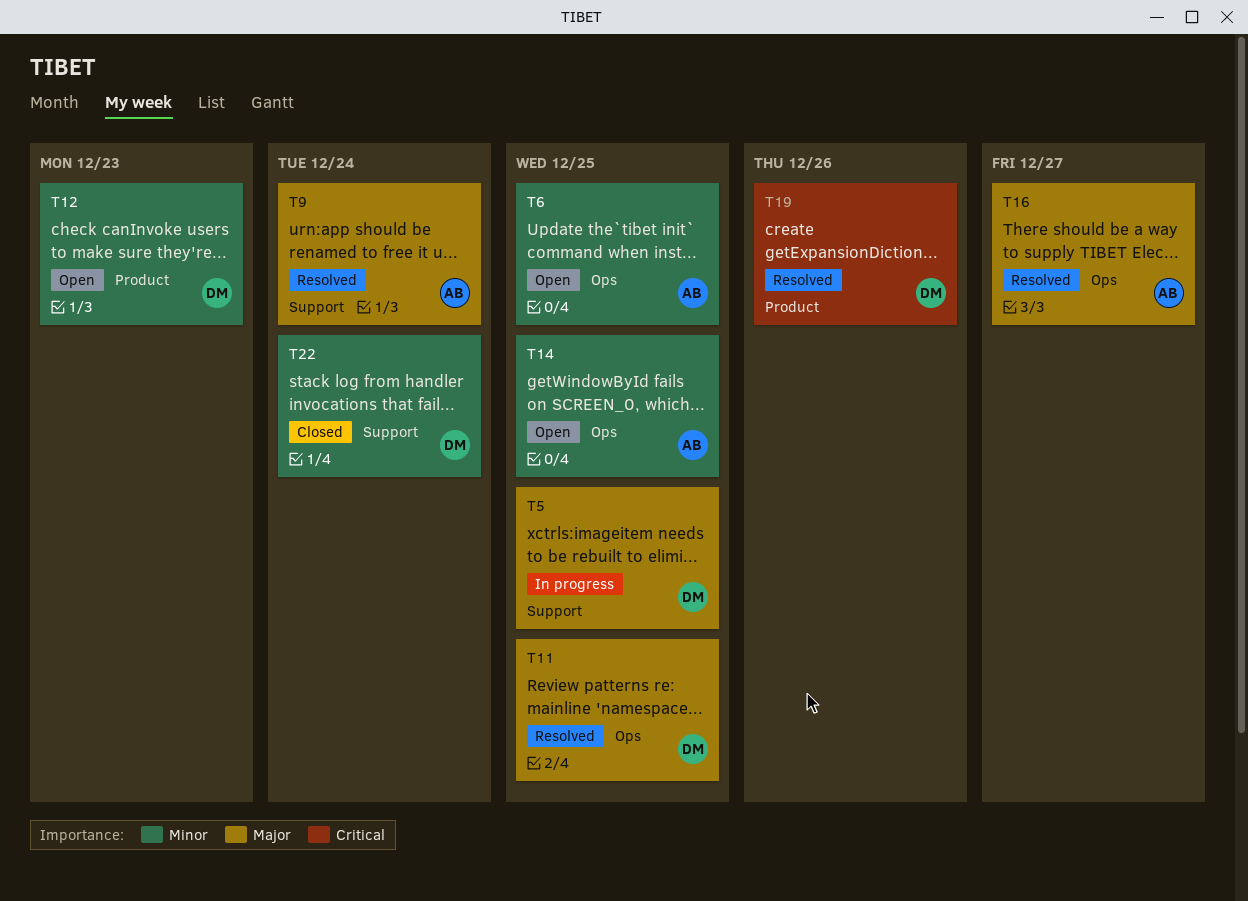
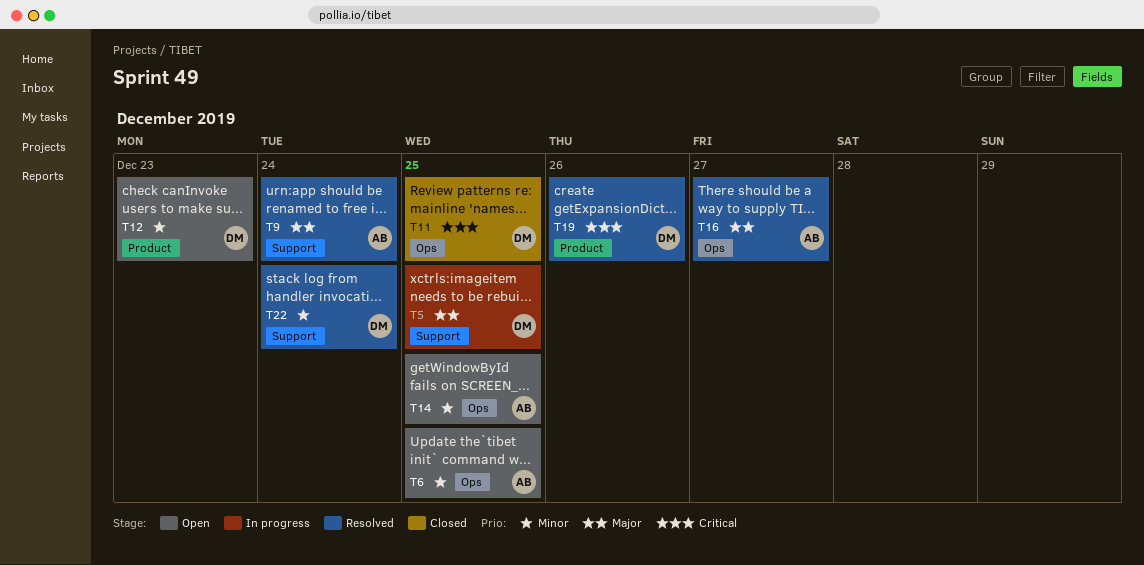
T11, status: Resolved -> Closed
T11, priority: Major -> Critical
T22, status: Closed -> Resolved

